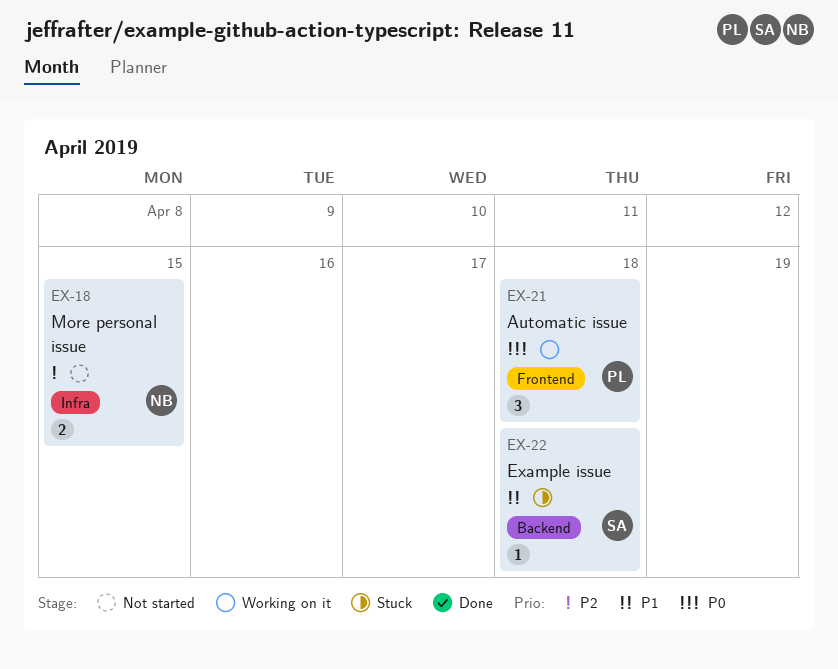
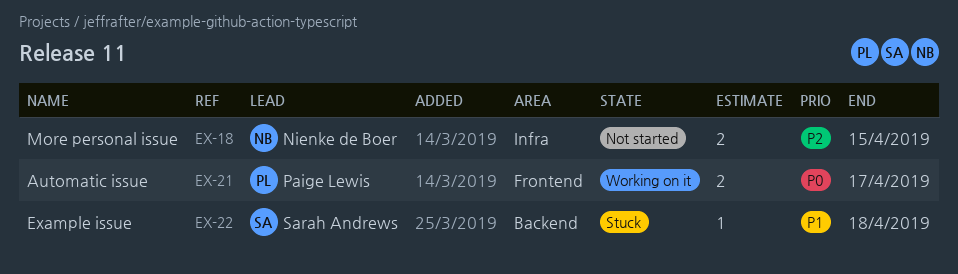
EX-21, estimate: 3 -> 2
EX-21, due: Apr 18 -> Apr 17

